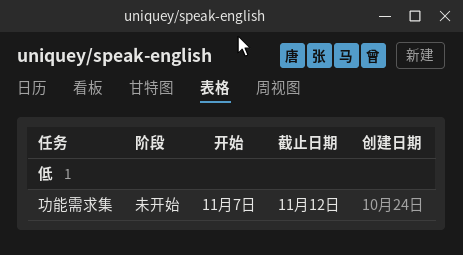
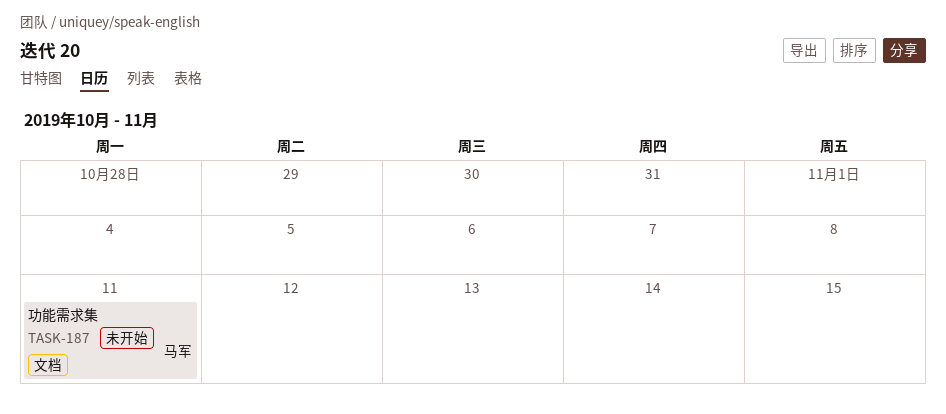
功能需求集, due: Nov 12 -> Nov 11

